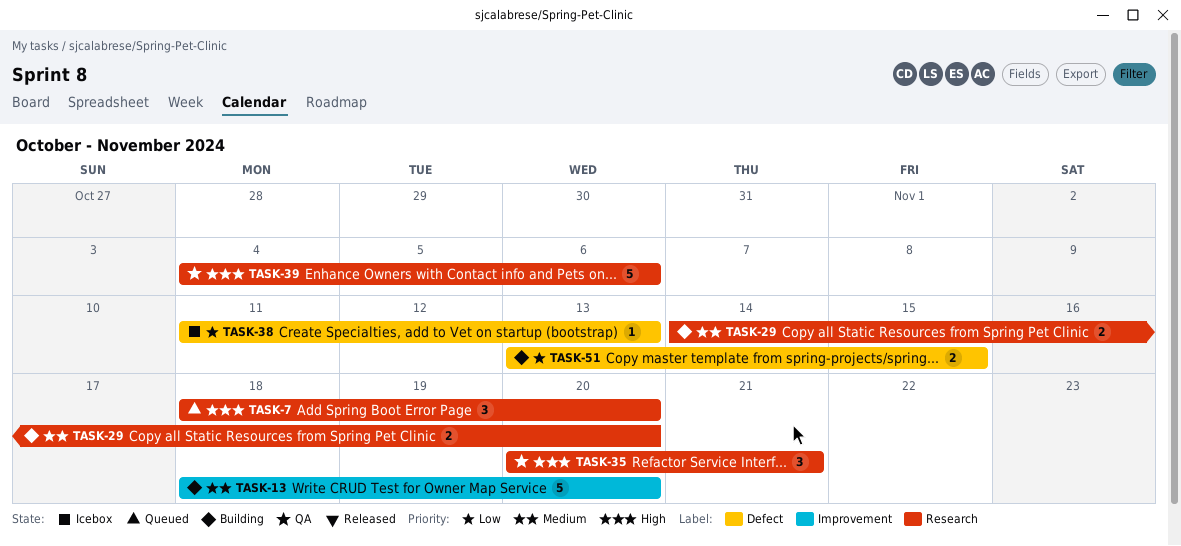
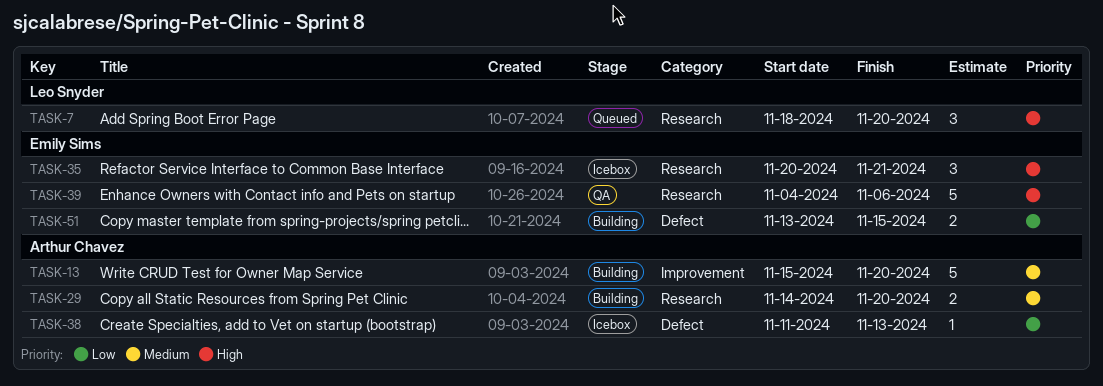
TASK-13, start: Nov 18 -> Nov 15
TASK-35, status: QA -> Icebox

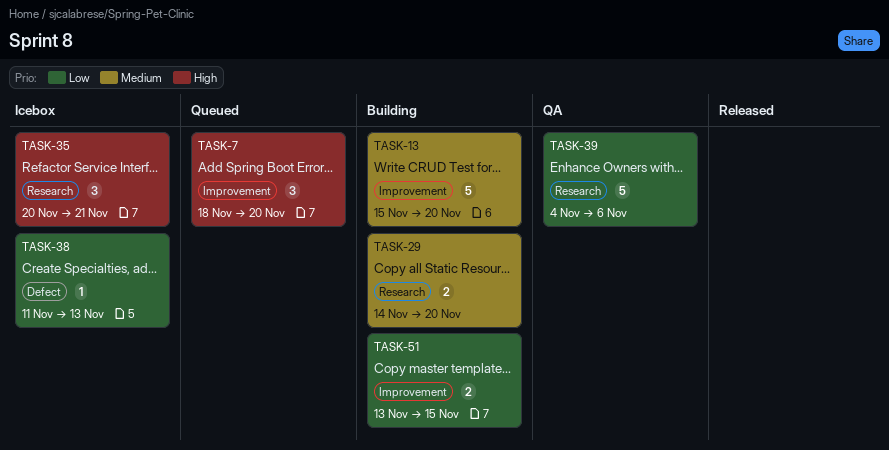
TASK-7, label: Research -> Improvement
TASK-39, priority: High -> Low
TASK-51, label: Defect -> Improvement

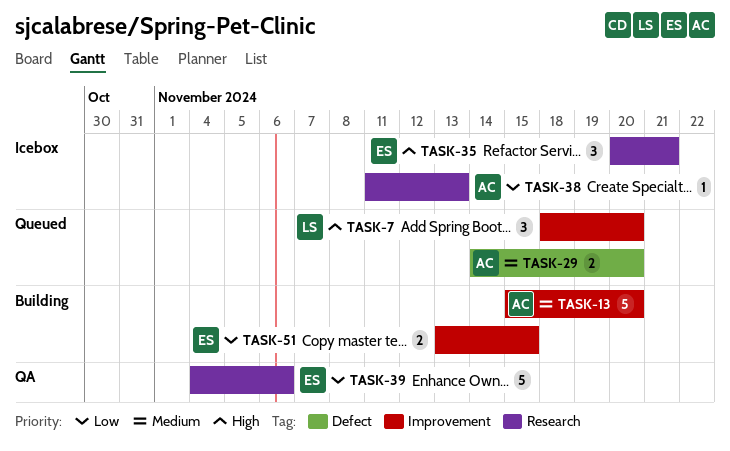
TASK-29, status: Building -> Queued
TASK-29, label: Research -> Defect
TASK-38, label: Defect -> Research

